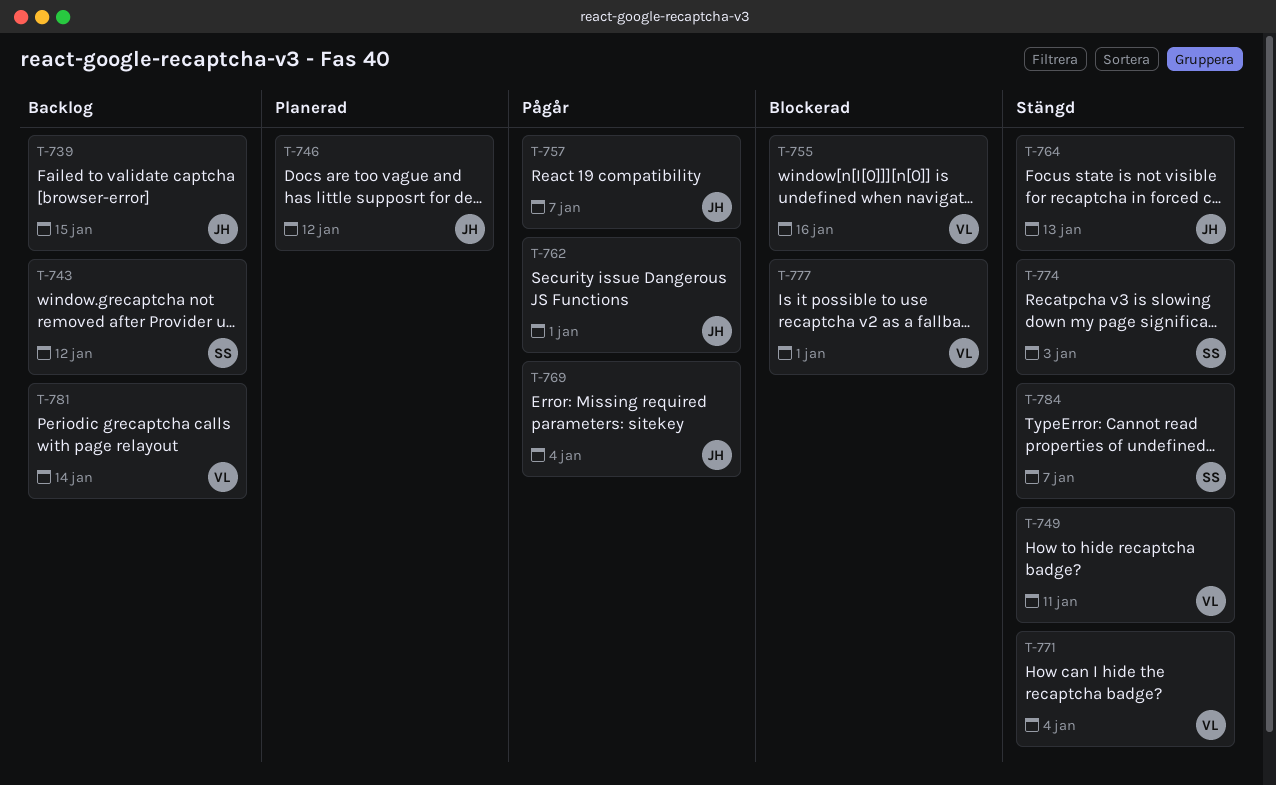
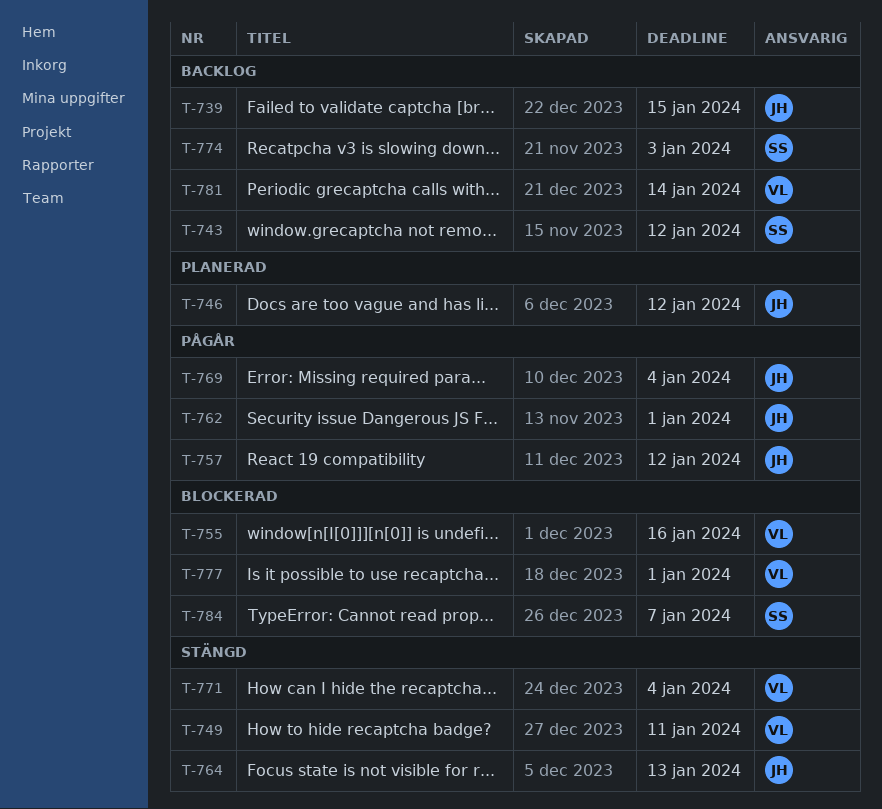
T-757, due: Jan 7 -> Jan 12
T-774, status: Stängd -> Backlog
T-784, status: Stängd -> Blockerad

